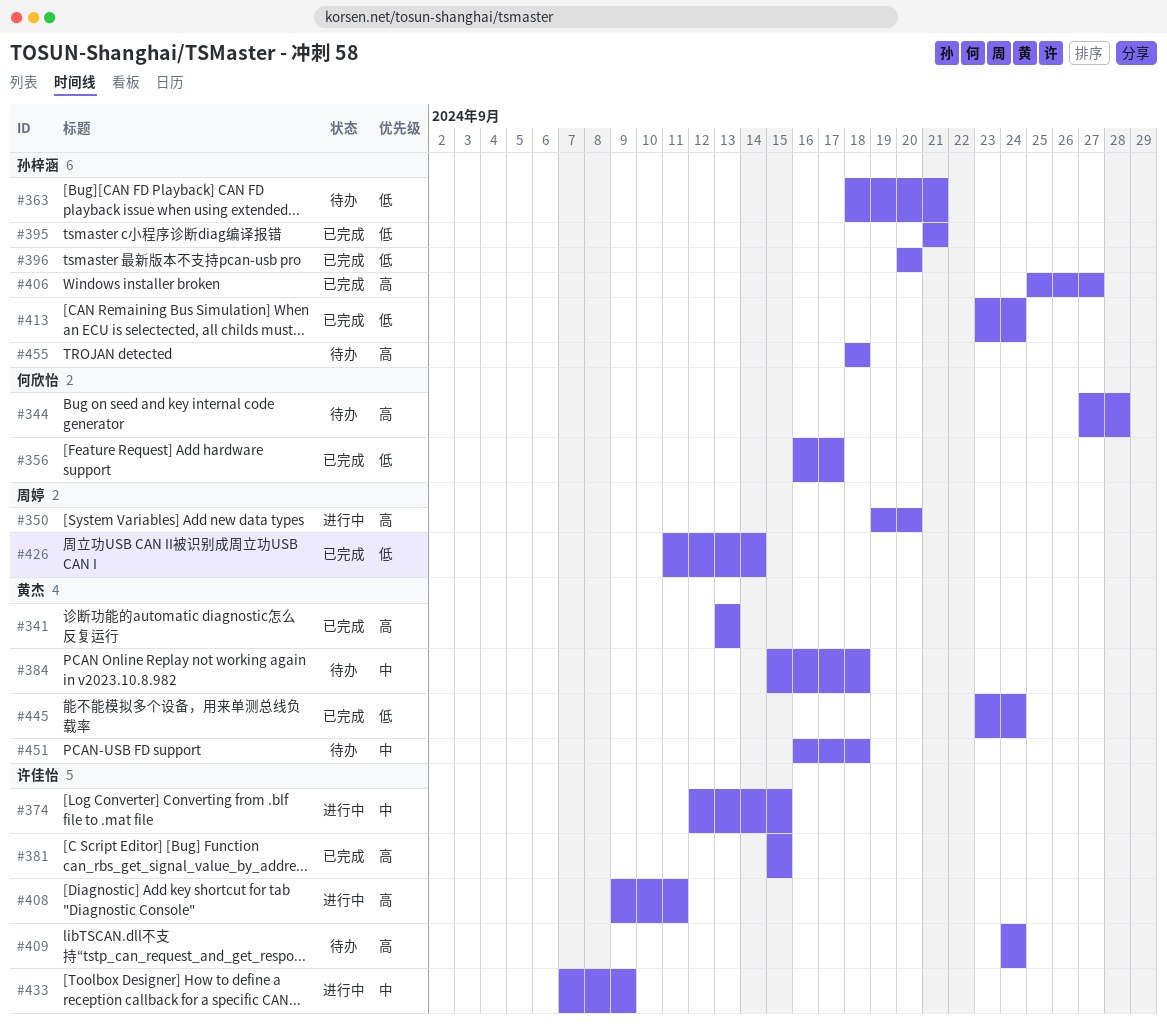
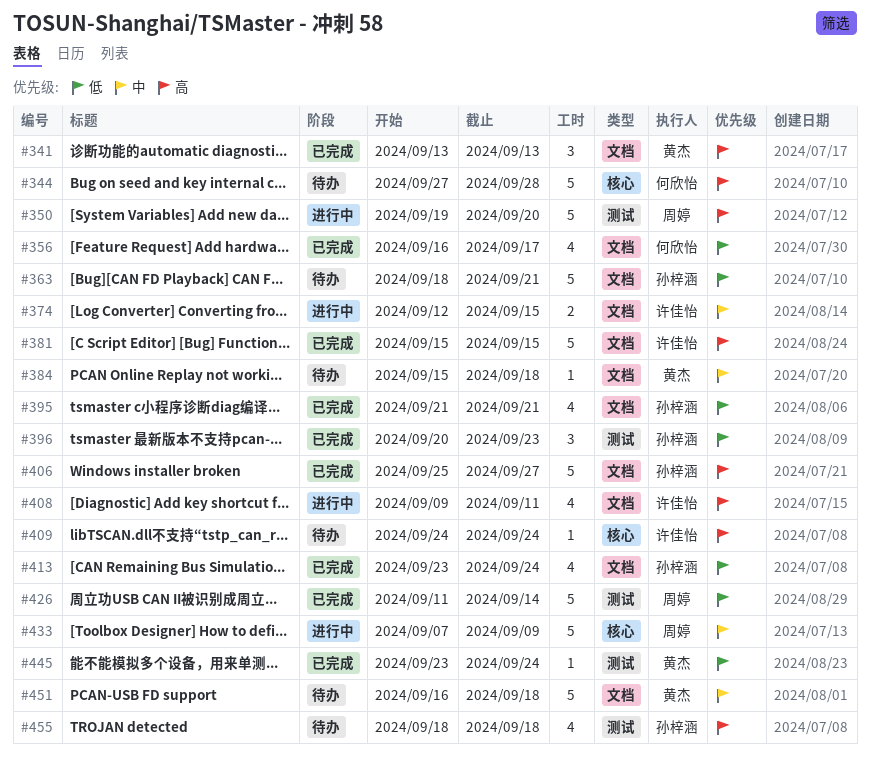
#396, due: Sep 20 -> Sep 23
#433, owner: 许佳怡 -> 周婷

